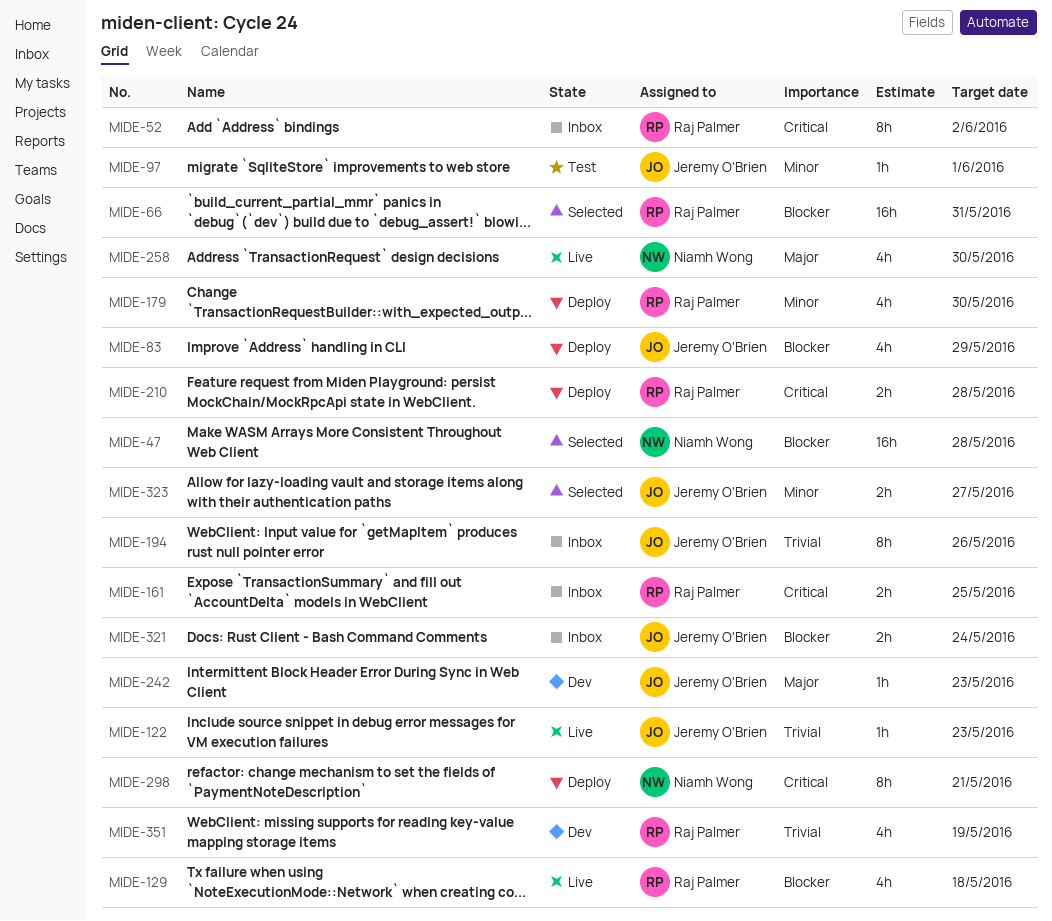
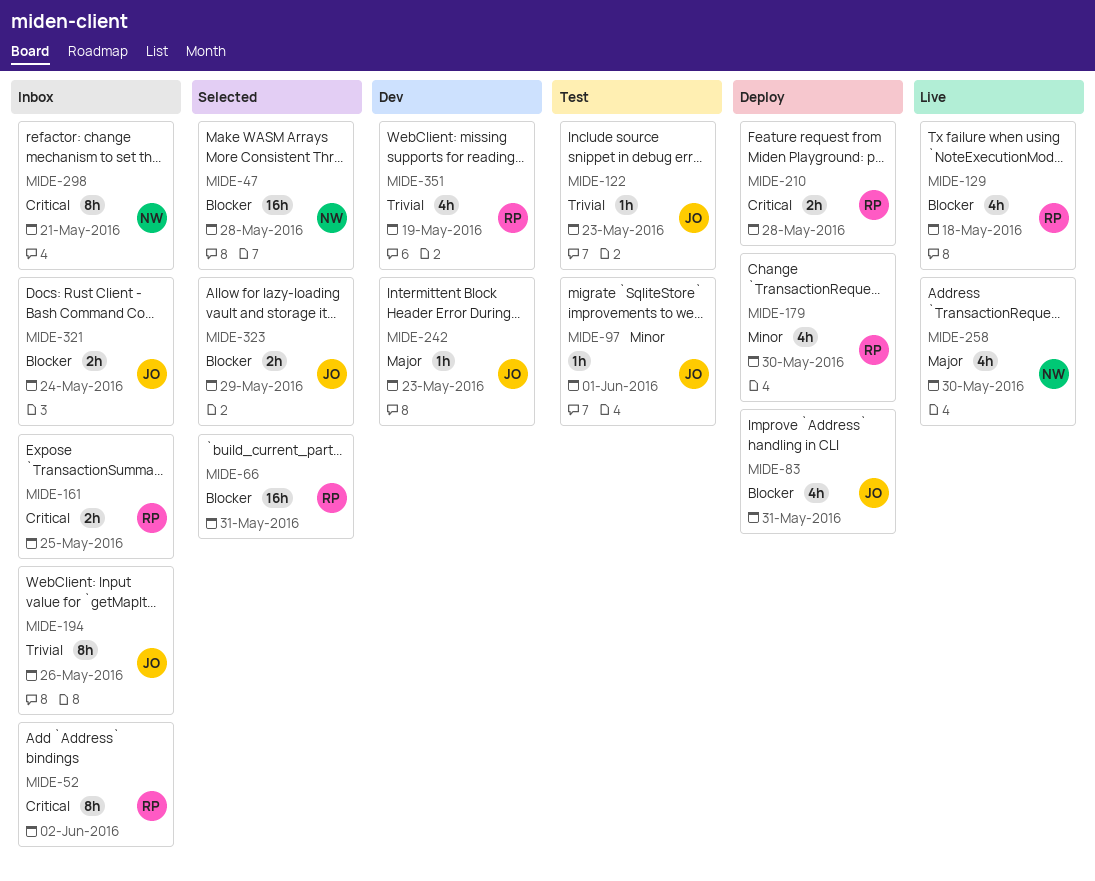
MIDE-83, due: May 29 -> May 31
MIDE-122, status: Live -> Test
MIDE-298, status: Deploy -> Inbox
MIDE-323, priority: Minor -> Blocker
MIDE-323, due: May 27 -> May 29

